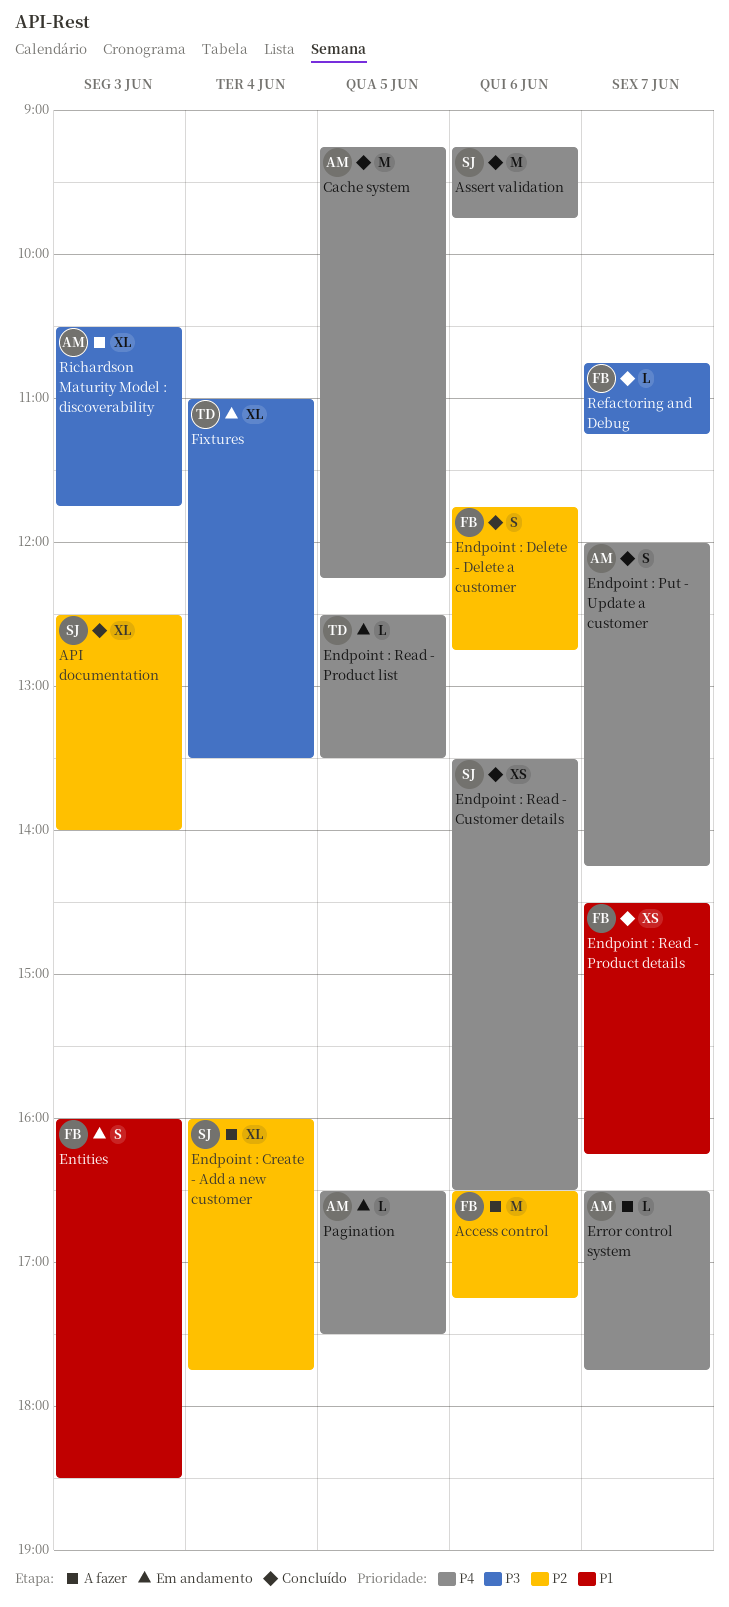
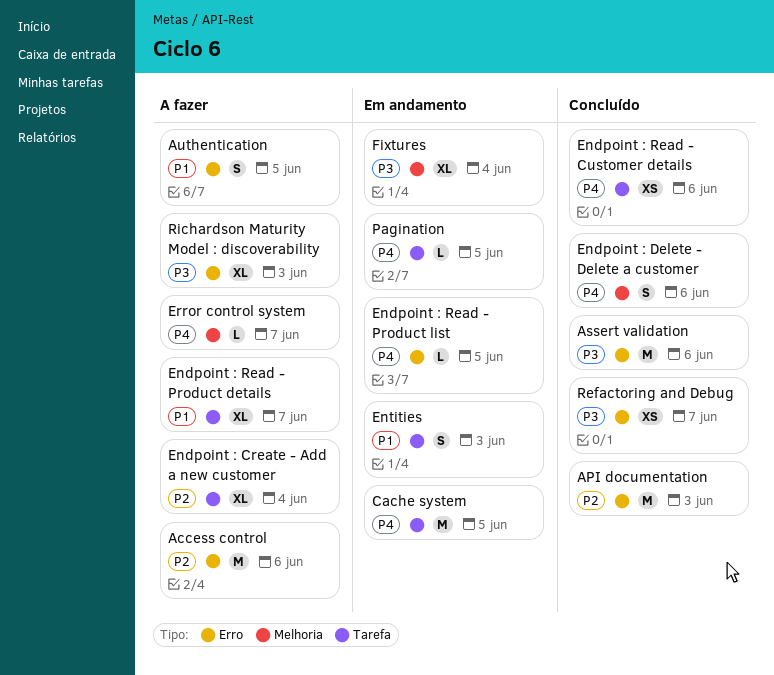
API documentation, estimate: XL -> M
Assert validation, priority: P4 -> P3
Authentication: none -> present
Cache system, status: Concluído -> Em andamento
Endpoint : Delete - Delete a customer, priority: P2 -> P4
Endpoint : Put - Update a customer: present -> none
Endpoint : Read - Product details, status: Concluído -> A fazer
Endpoint : Read - Product details, estimate: XS -> XL
Refactoring and Debug, estimate: L -> XS

